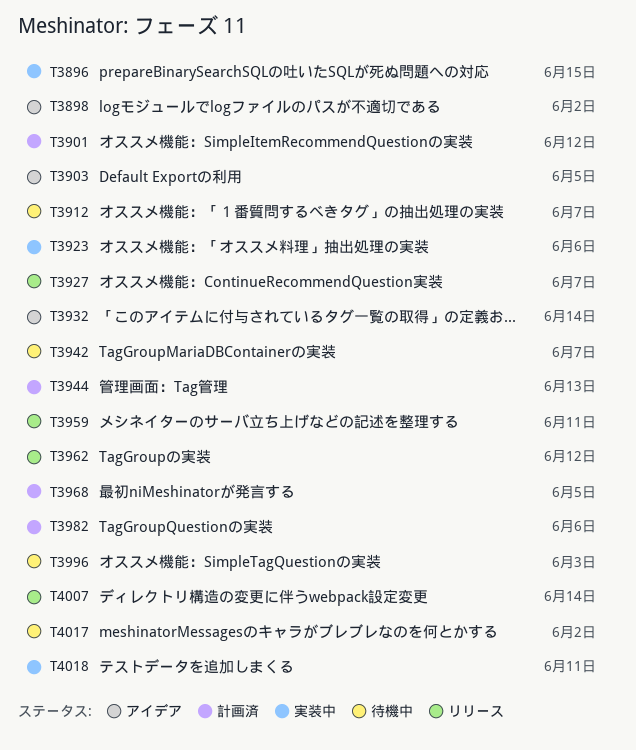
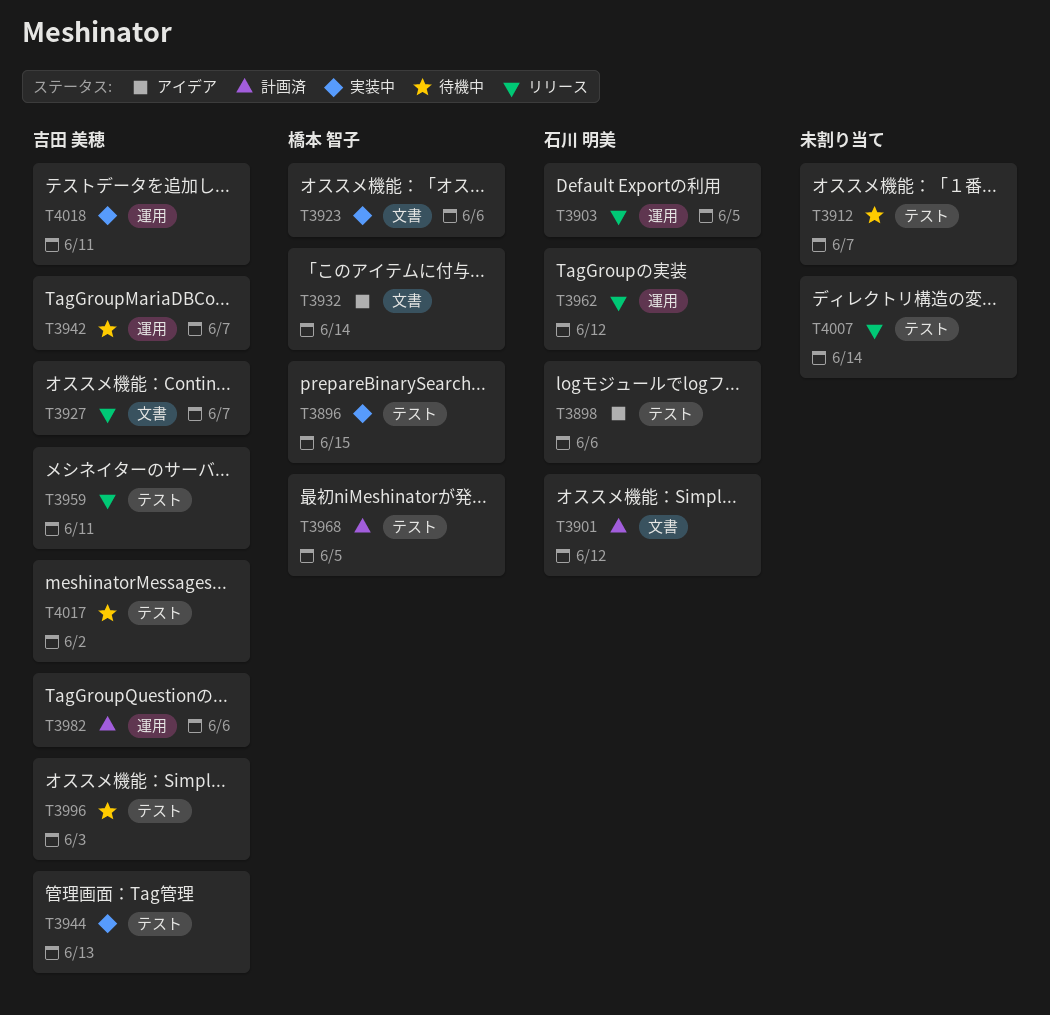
T3898, due: Jun 2 -> Jun 6
T3903, status: アイデア -> リリース
T3944, status: 計画済 -> 実装中

